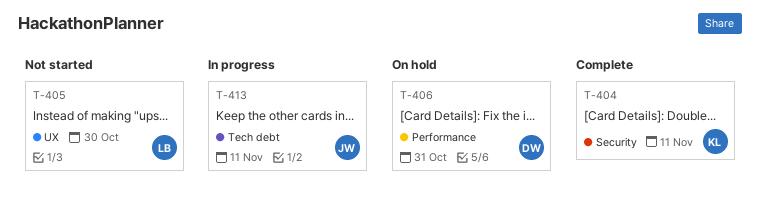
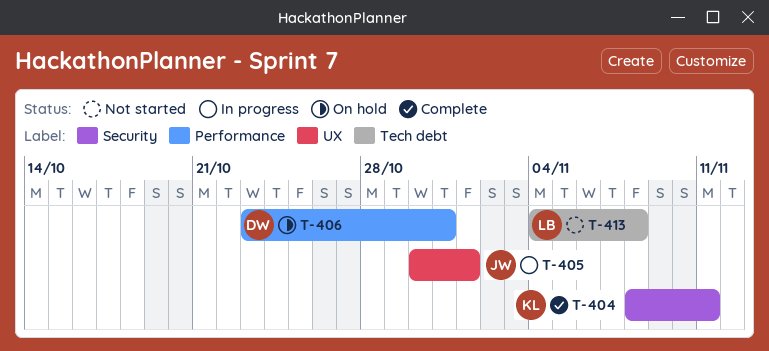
T-405, status: Not started -> In progress
T-405, owner: LB -> JW
T-405, due: Oct 30 -> Nov 1
T-413, status: In progress -> Not started
T-413, owner: JW -> LB
T-413, due: Nov 11 -> Nov 8

